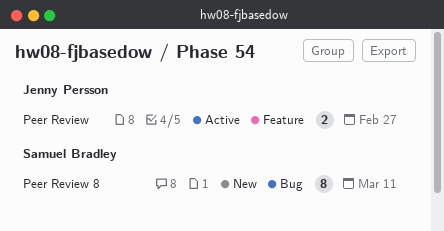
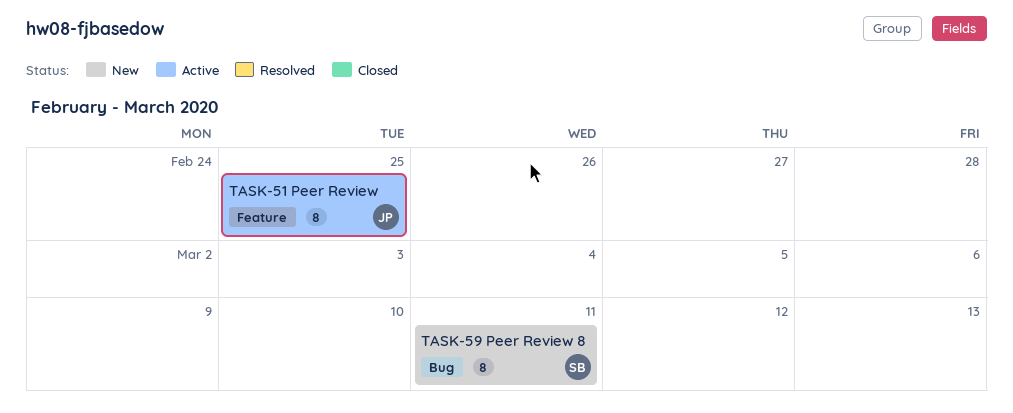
Peer Review, estimate: 2 -> 8
Peer Review, due: Feb 27 -> Feb 25

